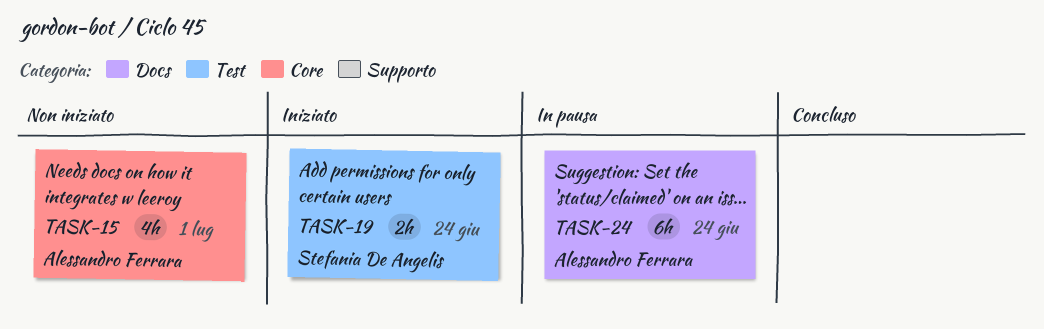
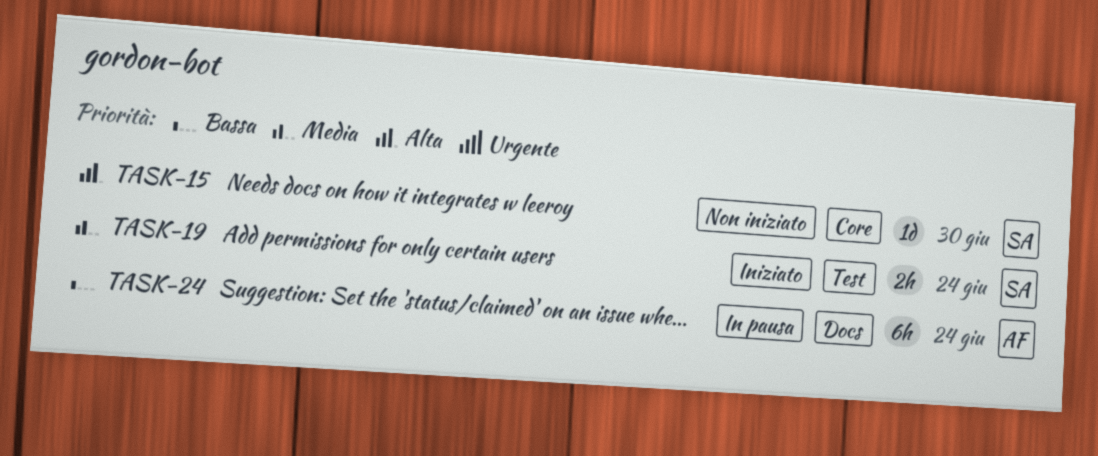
TASK-15, owner: Alessandro Ferrara -> Stefania De Angelis
TASK-15, estimate: 4h -> 1d
TASK-15, due: Jul 1 -> Jun 30

